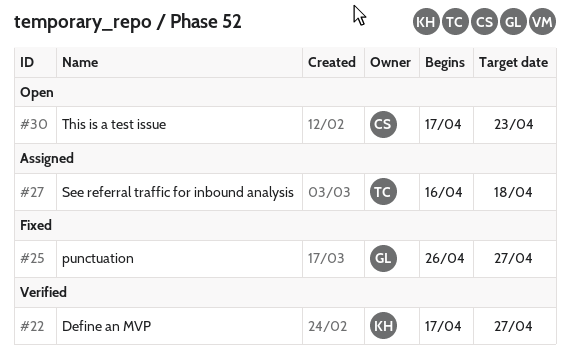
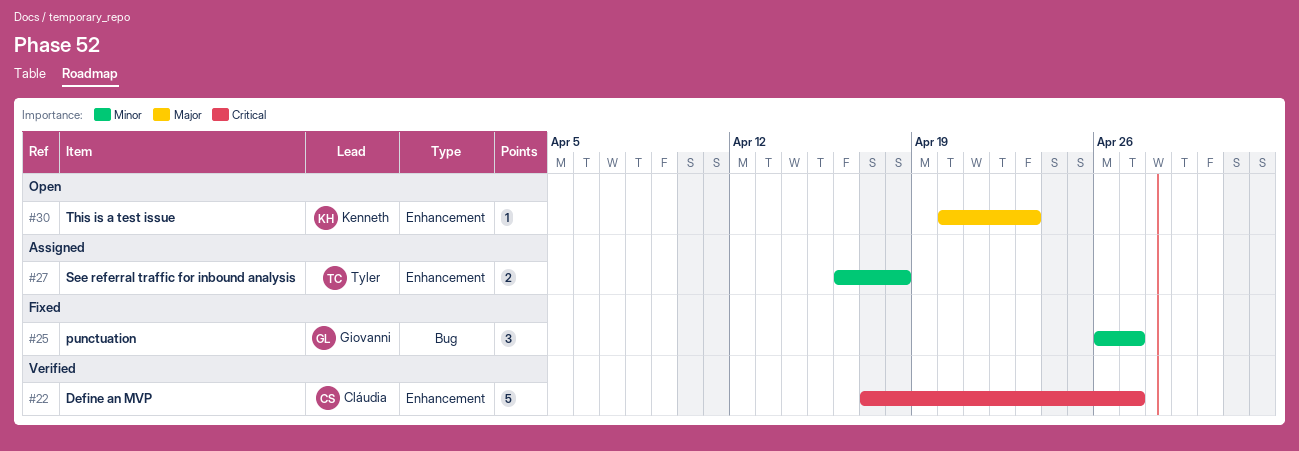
#22, owner: Kenneth -> Cláudia
#30, owner: Cláudia -> Kenneth
#30, start: Apr 17 -> Apr 20

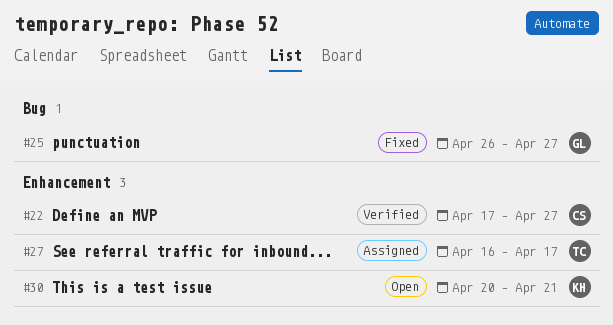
#27, due: Apr 18 -> Apr 17
#30, due: Apr 23 -> Apr 21

